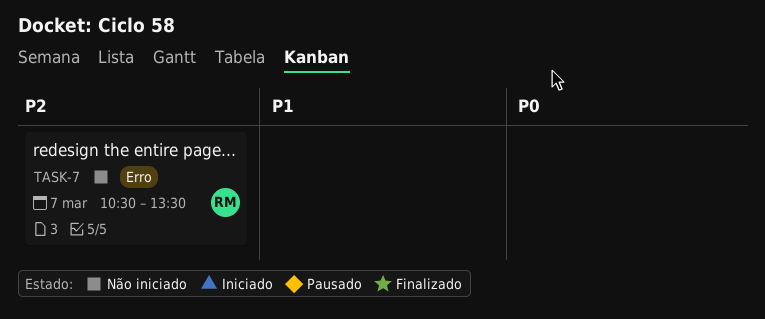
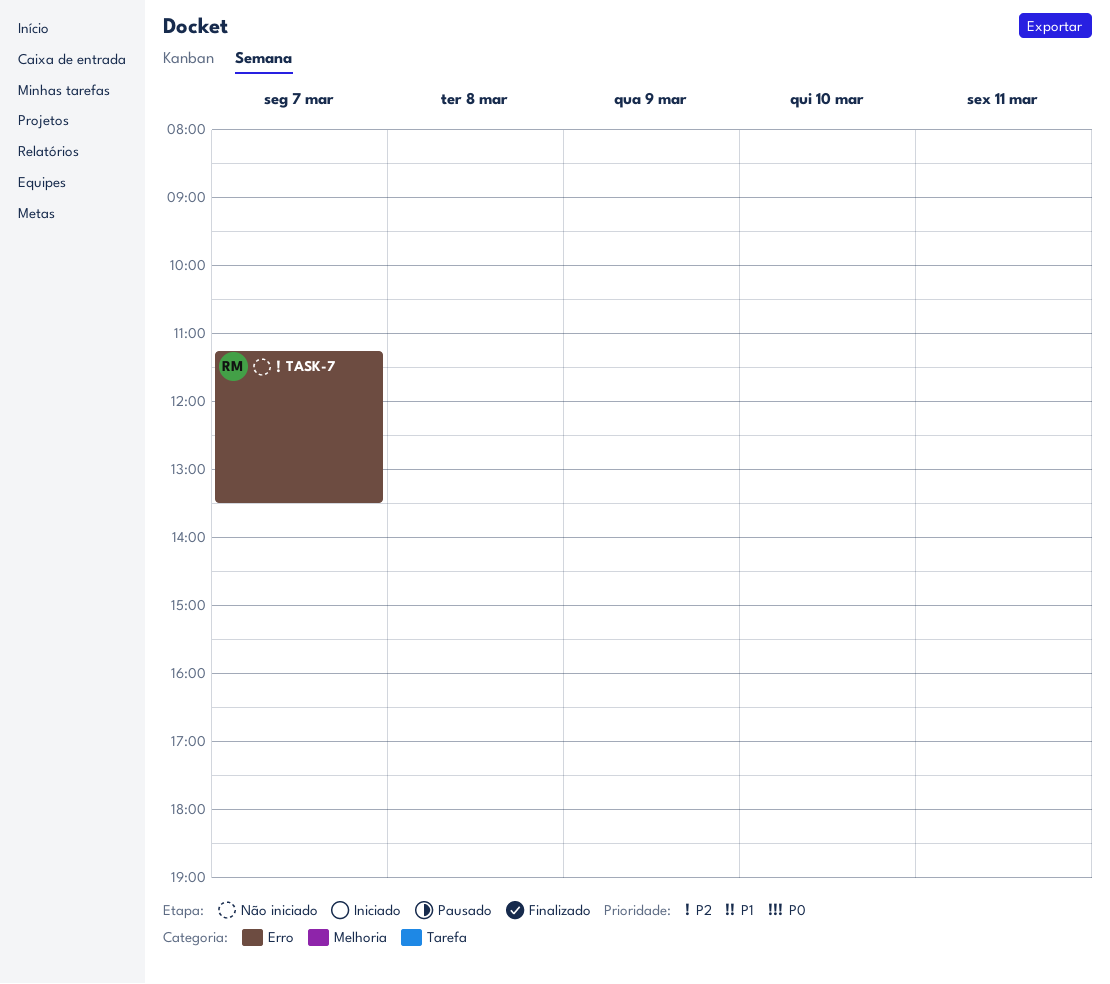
TASK-7, begins: 10:30 -> 11:15

